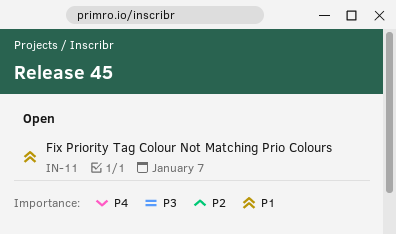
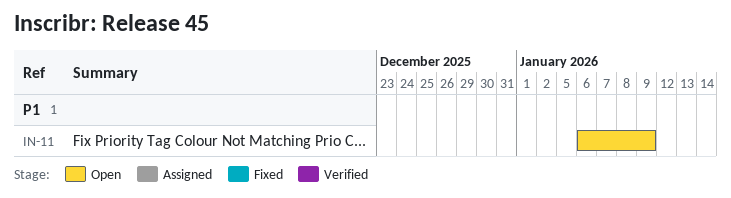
IN-11, due: Jan 7 -> Jan 9

